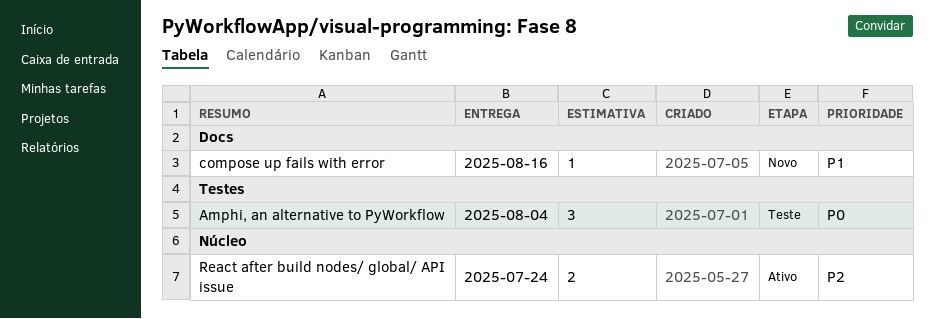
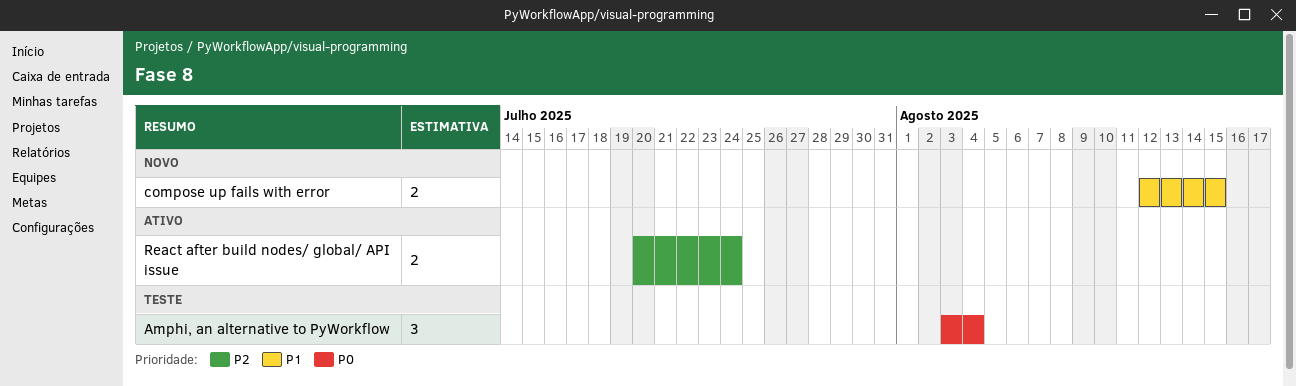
compose up fails with error, estimate: 1 -> 2
compose up fails with error, due: Aug 16 -> Aug 15

